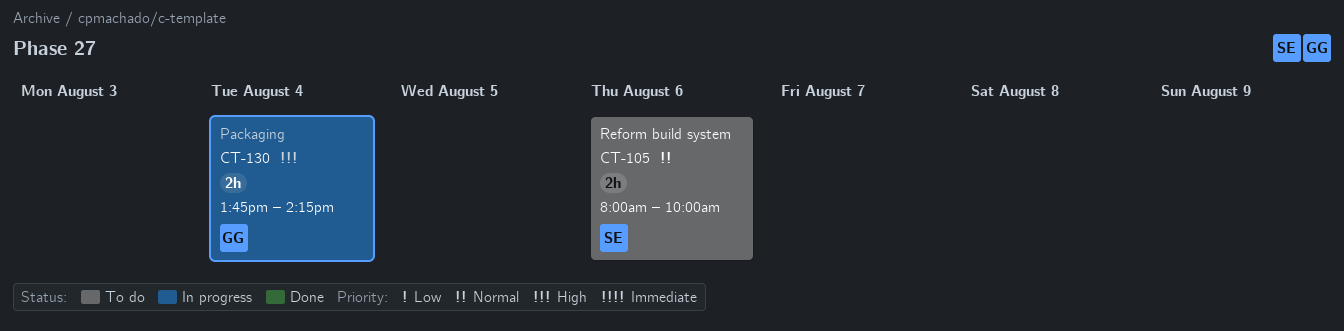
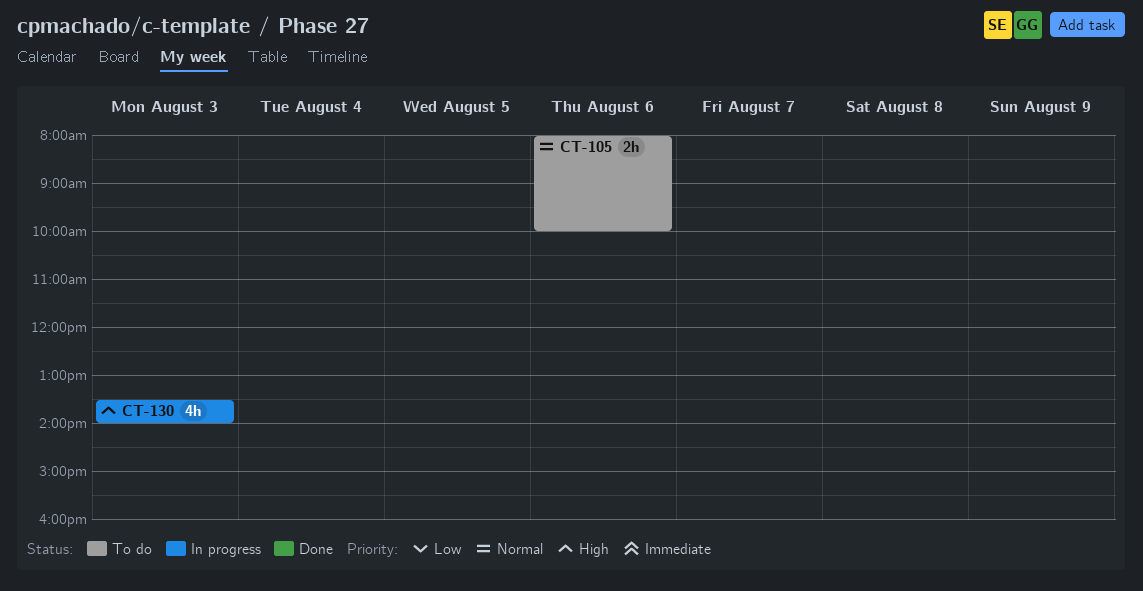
CT-130, estimate: 2h -> 4h
CT-130, day: Aug 4 -> Aug 3
CT-130, begins: 13:45 -> 13:30
CT-130, ends: 14:15 -> 14:00

